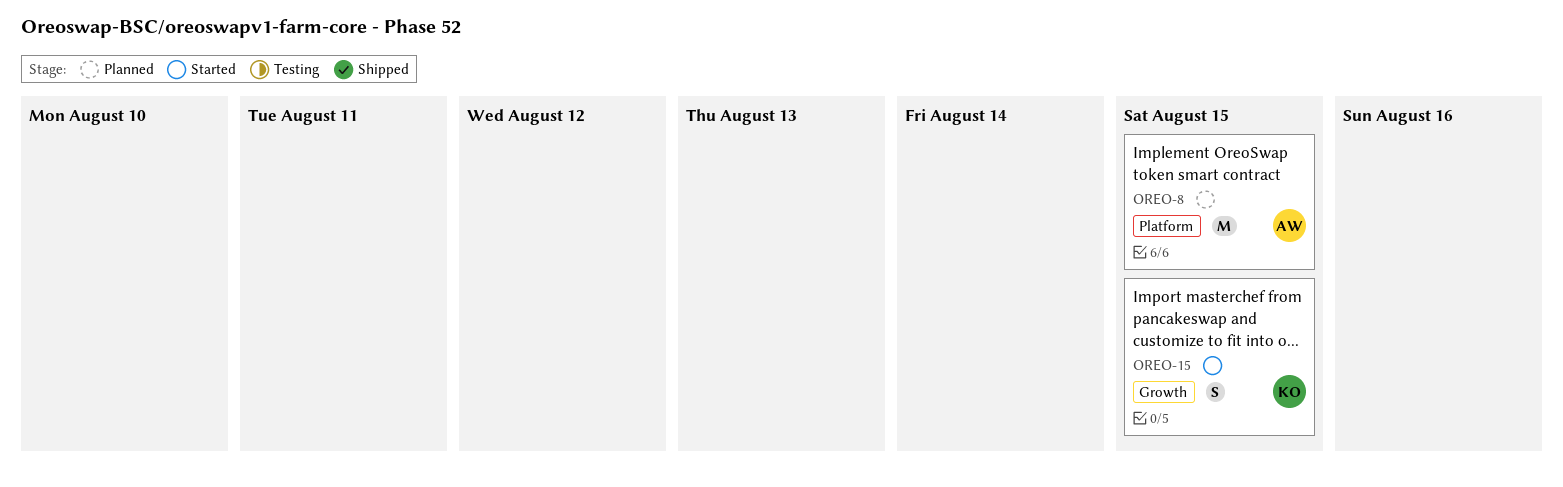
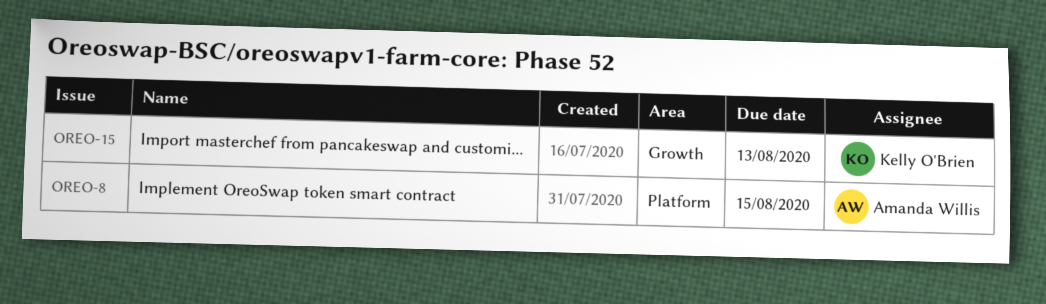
OREO-15, due: Aug 15 -> Aug 13

